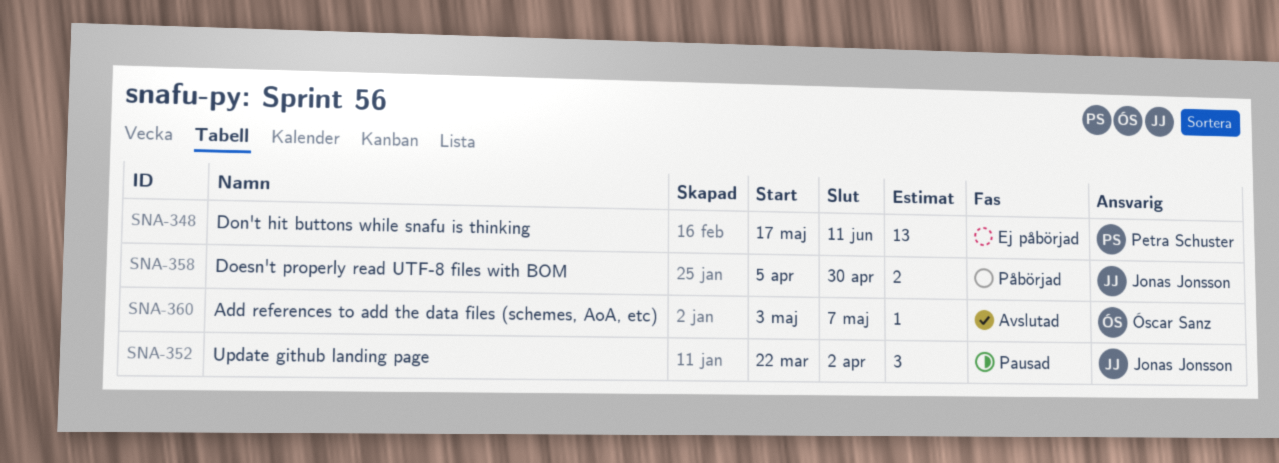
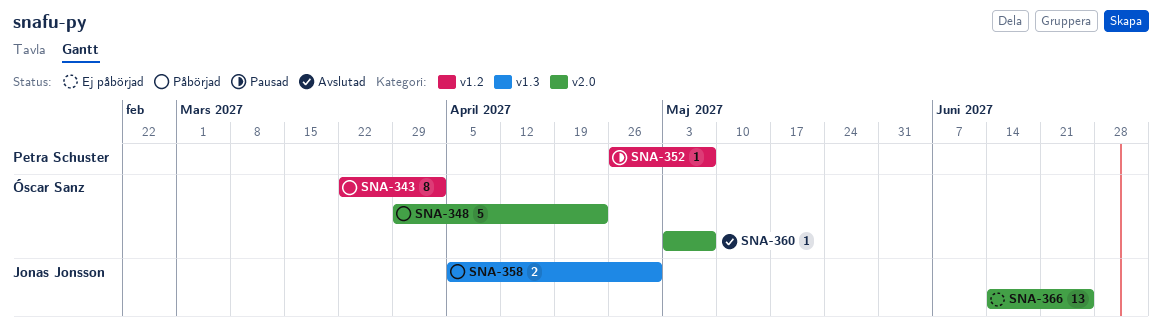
SNA-343: none -> present
SNA-348, status: Ej påbörjad -> Påbörjad
SNA-348, owner: Petra Schuster -> Óscar Sanz
SNA-348, estimate: 13 -> 5
SNA-348, start: May 17 -> Mar 29
SNA-348, due: Jun 11 -> Apr 23
SNA-352, owner: Jonas Jonsson -> Petra Schuster
SNA-352, estimate: 3 -> 1
SNA-352, start: Mar 22 -> Apr 26
SNA-352, due: Apr 2 -> May 7
SNA-366: none -> present

